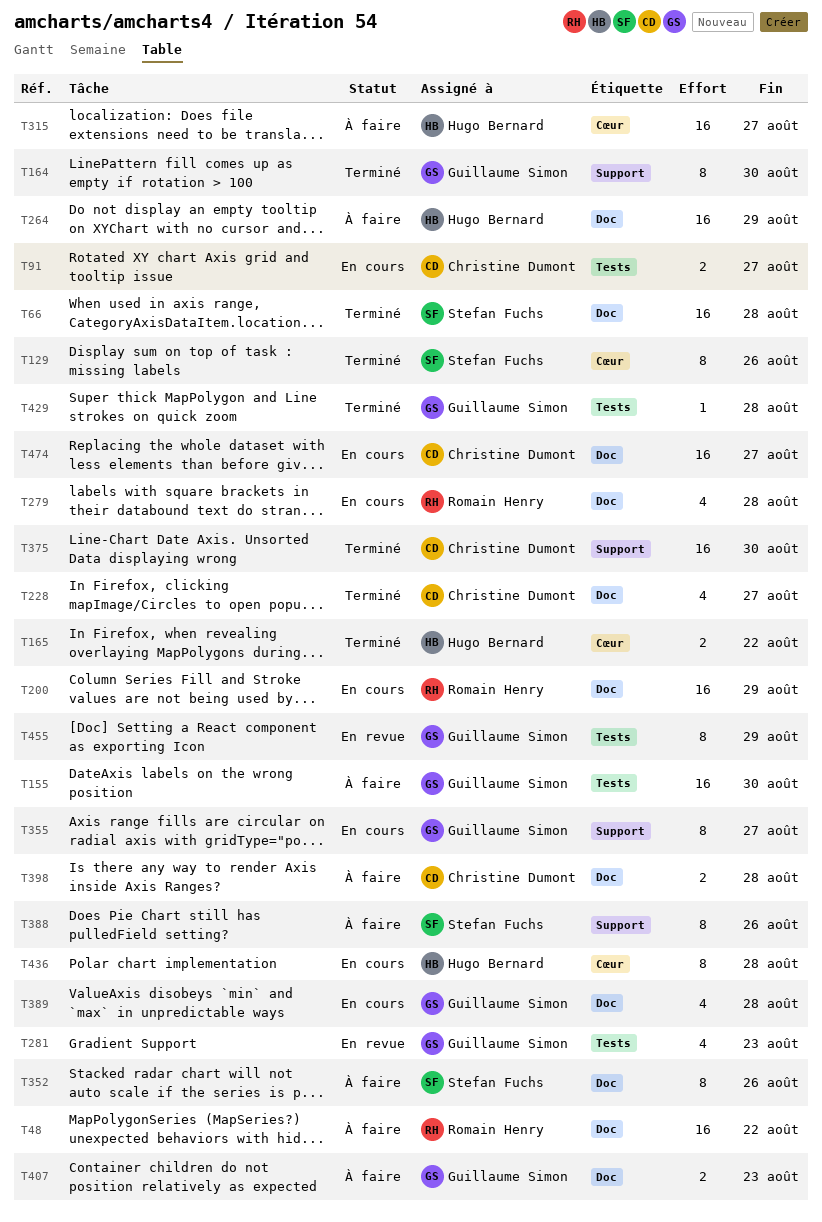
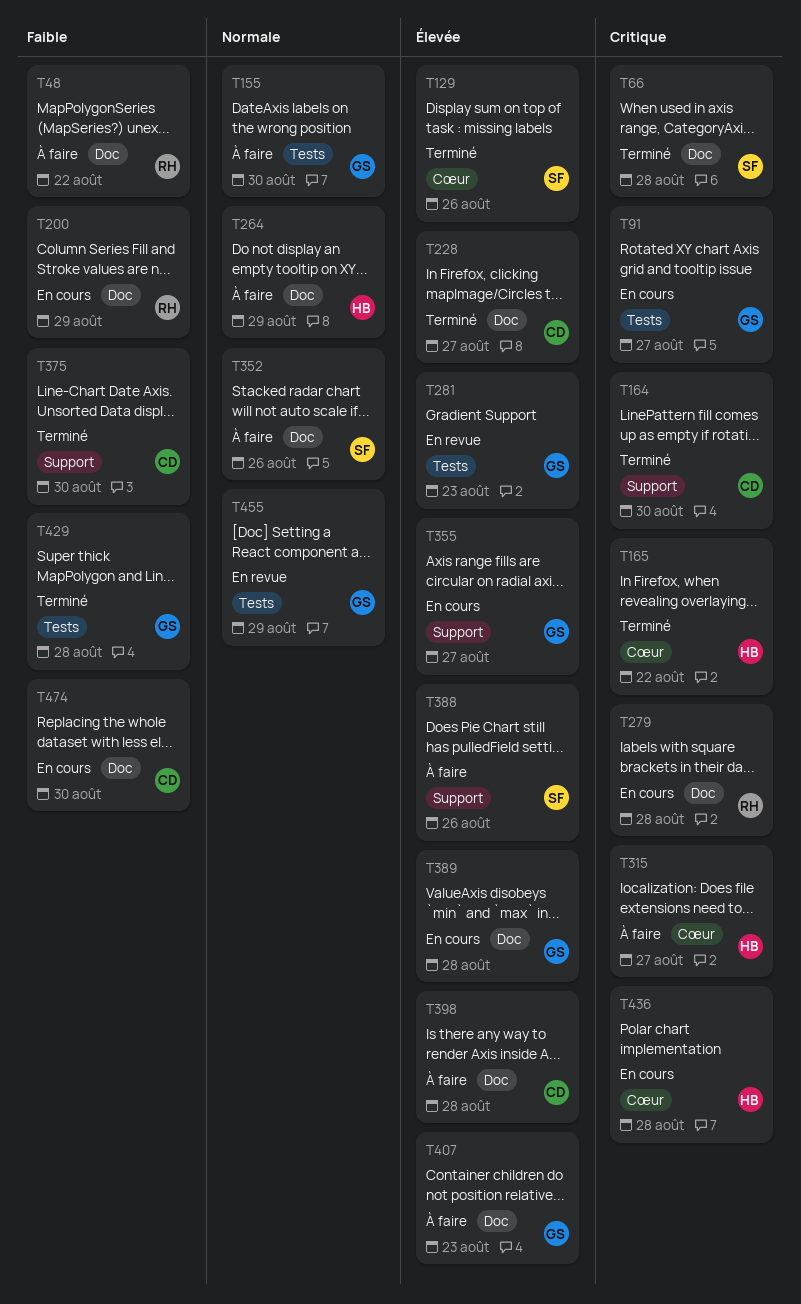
T91, owner: Christine Dumont -> Guillaume Simon
T164, owner: Guillaume Simon -> Christine Dumont
T474, due: Aug 27 -> Aug 30

